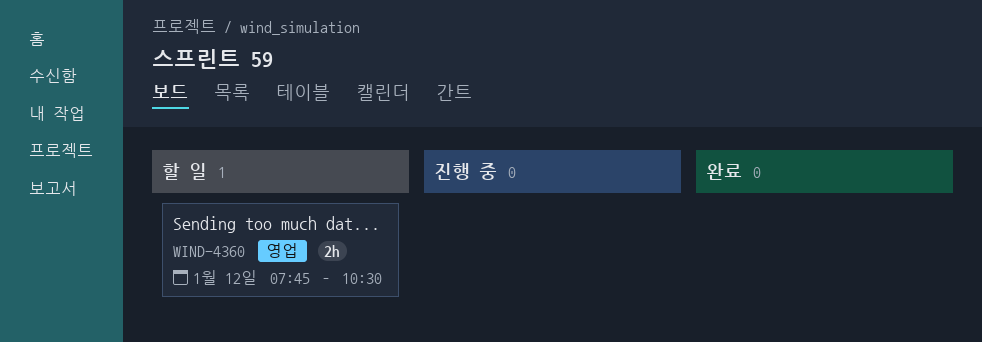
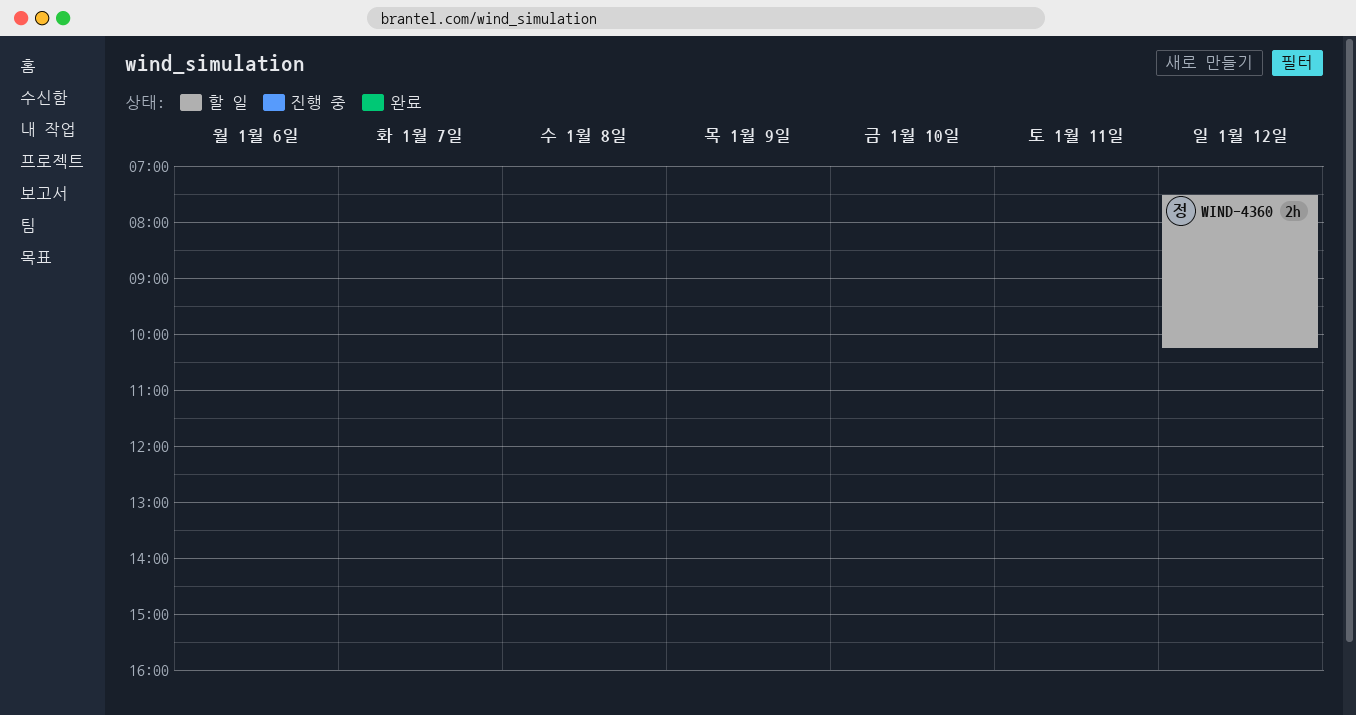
WIND-4360, begins: 07:45 -> 07:30
WIND-4360, ends: 10:30 -> 10:15

